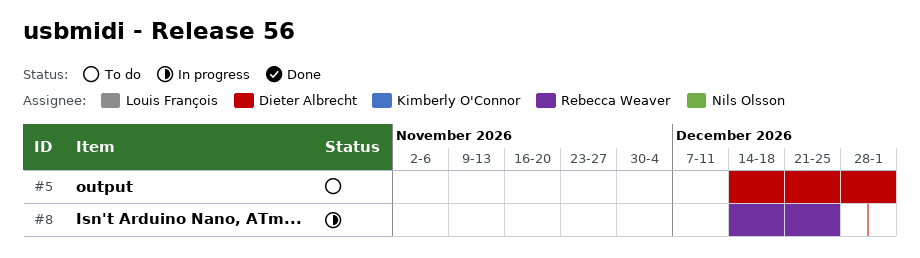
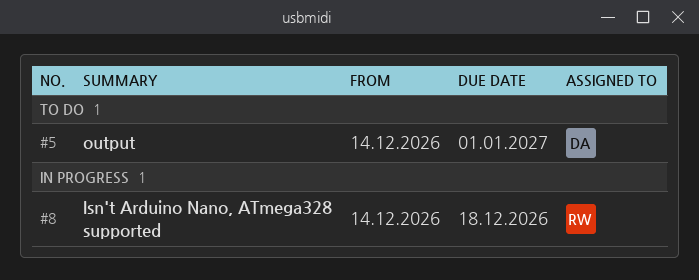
#8, due: Dec 25 -> Dec 18

